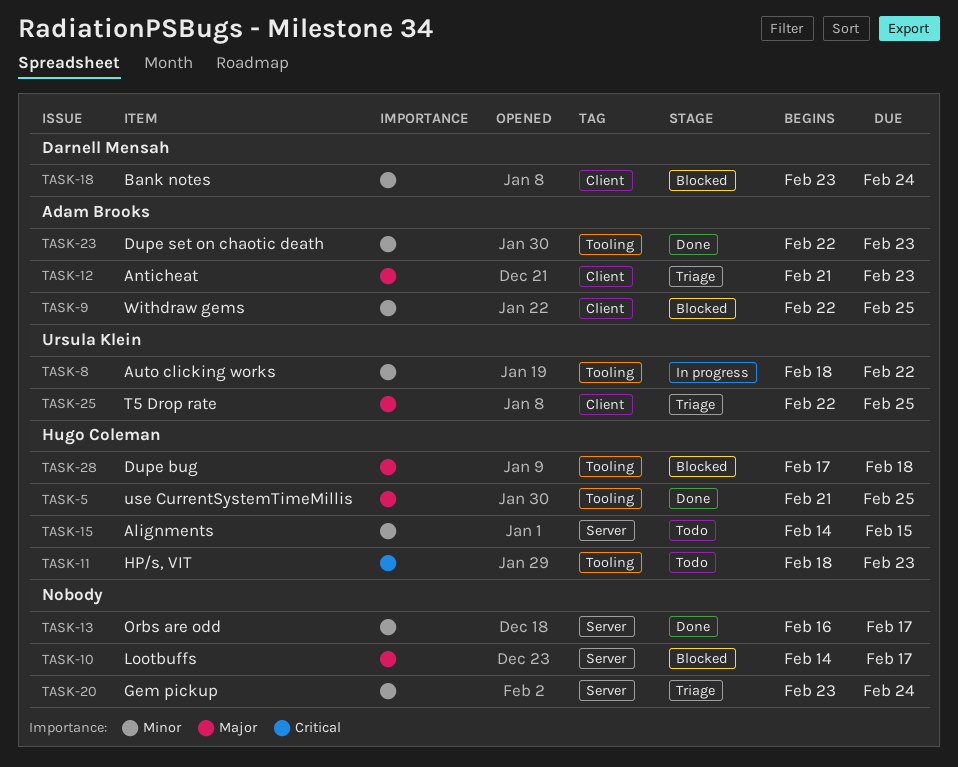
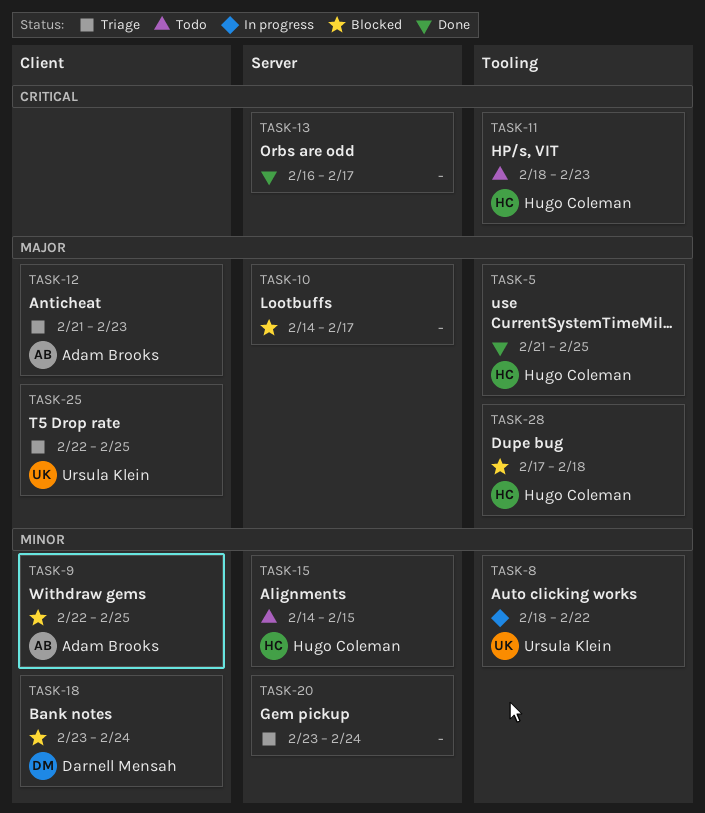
TASK-13, priority: Minor -> Critical
TASK-23: present -> none

